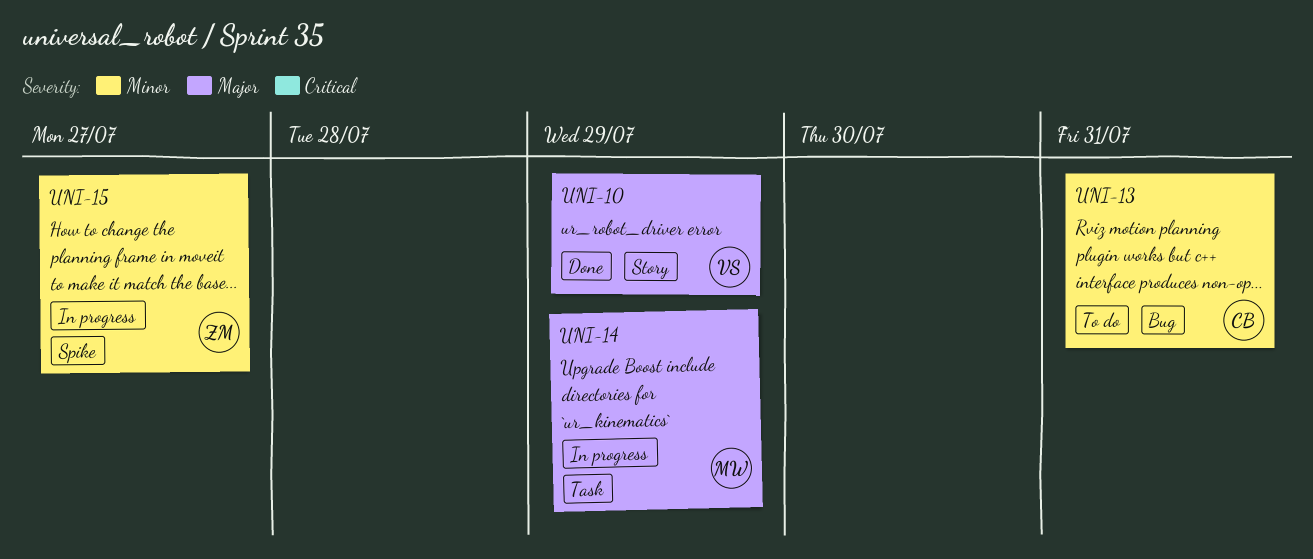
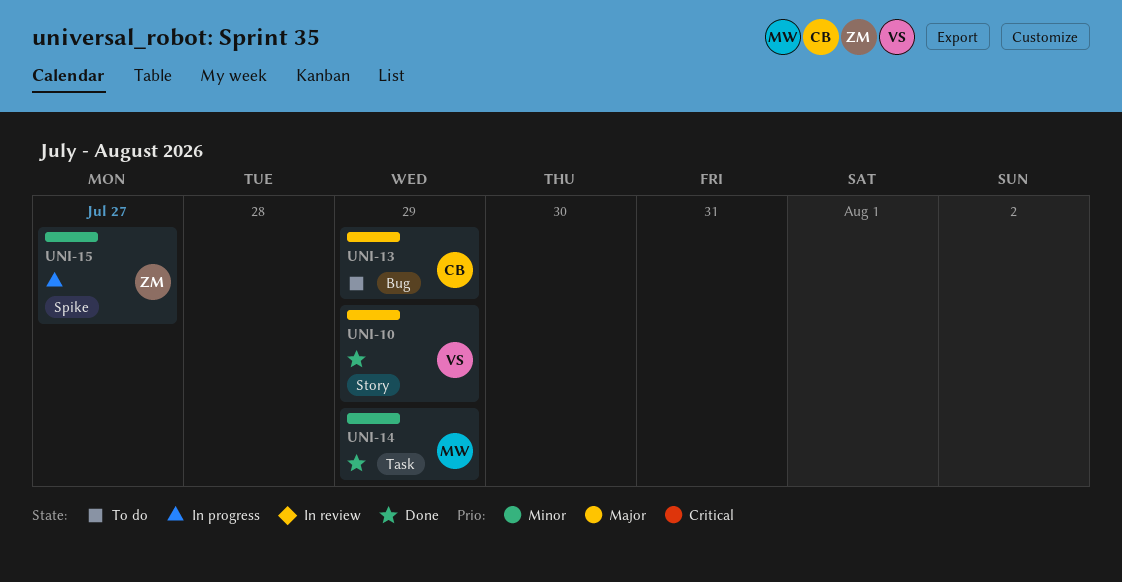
UNI-13, priority: Minor -> Major
UNI-13, due: Jul 31 -> Jul 29
UNI-14, status: In progress -> Done
UNI-14, priority: Major -> Minor

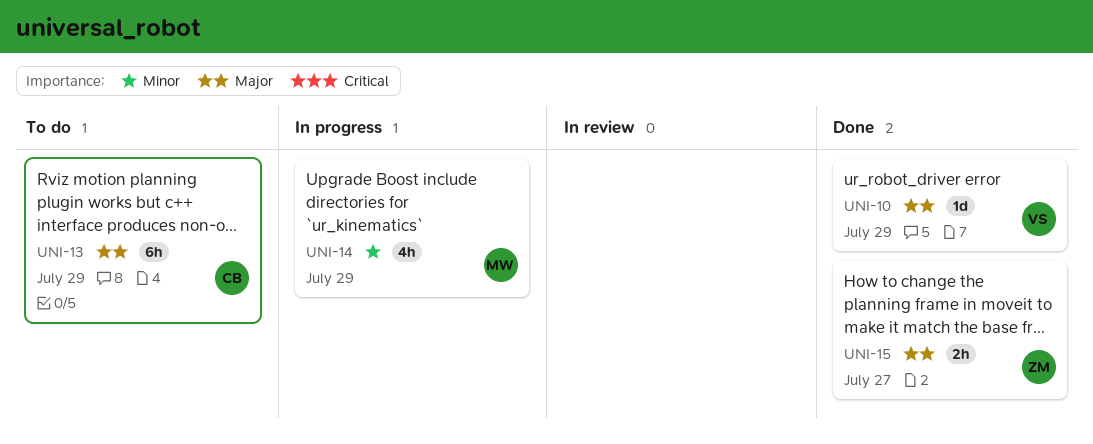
UNI-14, status: Done -> In progress
UNI-15, status: In progress -> Done
UNI-15, priority: Minor -> Major

